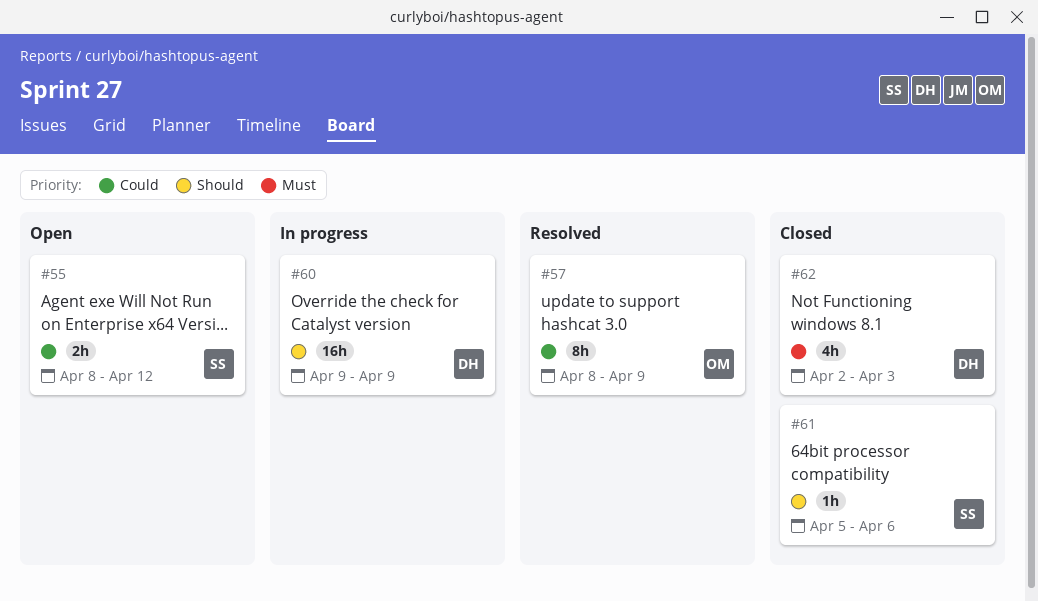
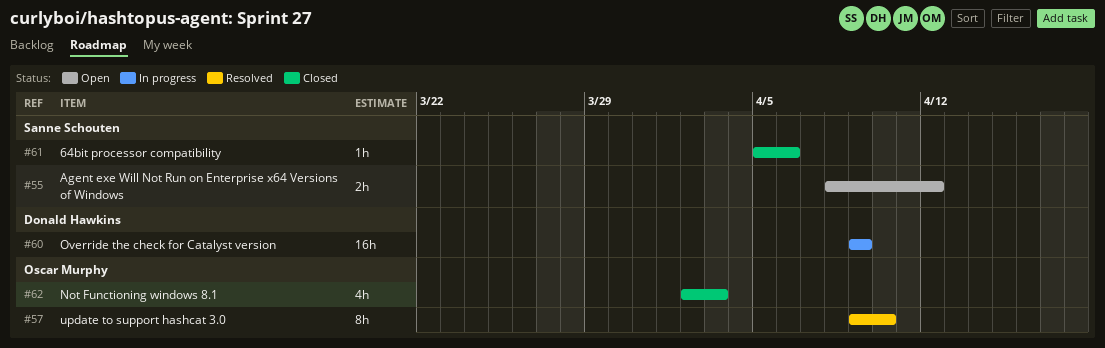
#57, start: Apr 8 -> Apr 9
#57, due: Apr 9 -> Apr 10
#62, owner: Donald Hawkins -> Oscar Murphy

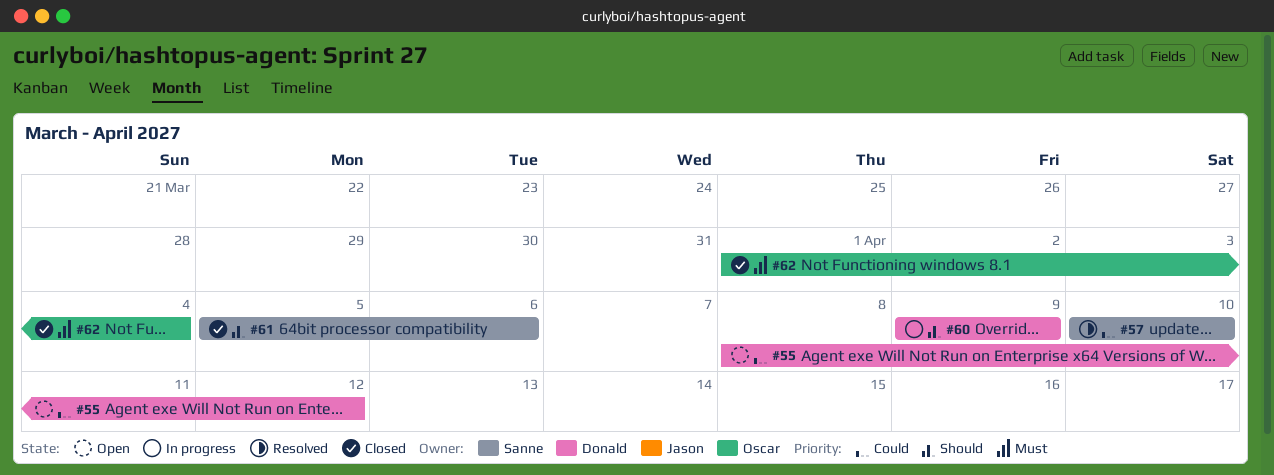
#55, owner: Sanne Schouten -> Donald Hawkins
#57, owner: Oscar Murphy -> Sanne Schouten
#57, start: Apr 9 -> Apr 10
#62, start: Apr 2 -> Apr 1
#62, due: Apr 3 -> Apr 4

